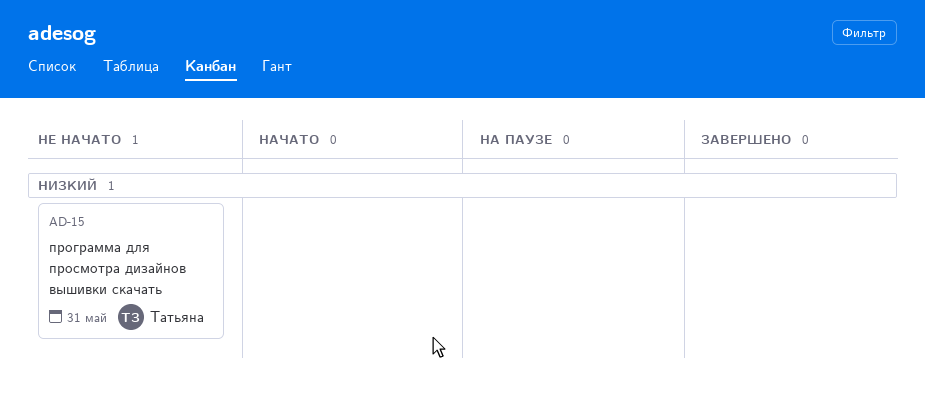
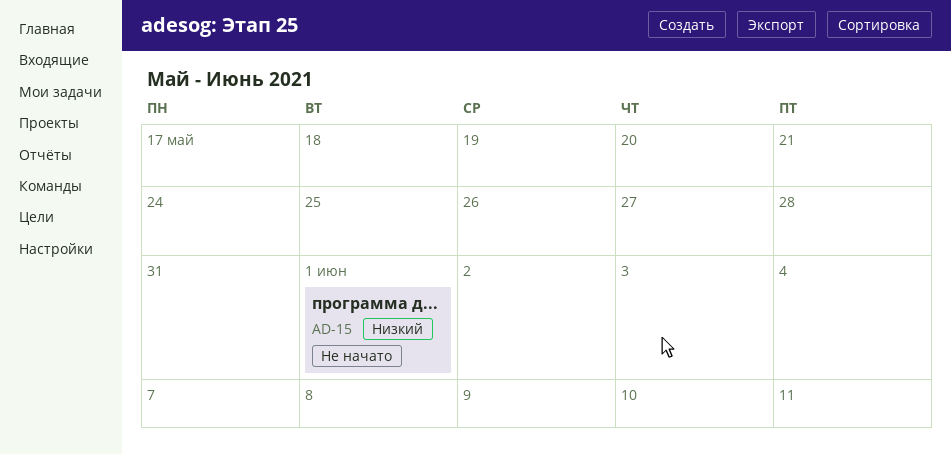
AD-15, due: May 31 -> Jun 1

